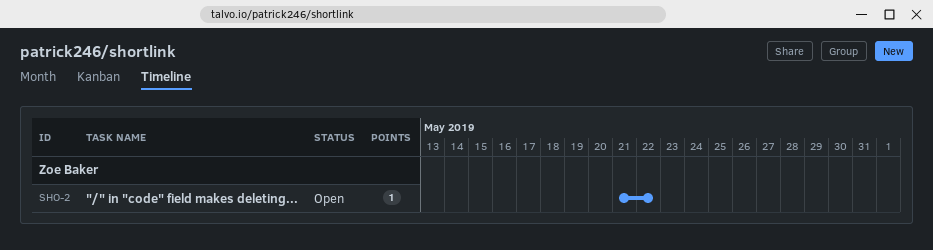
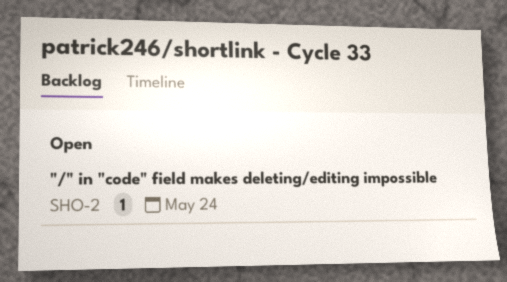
SHO-2, due: May 22 -> May 24

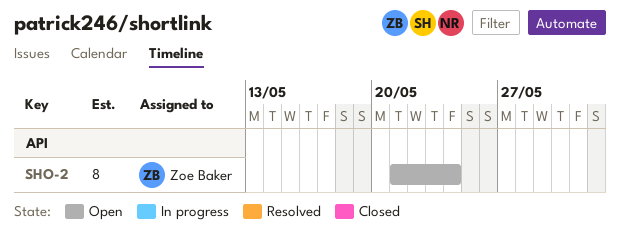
SHO-2, estimate: 1 -> 8

